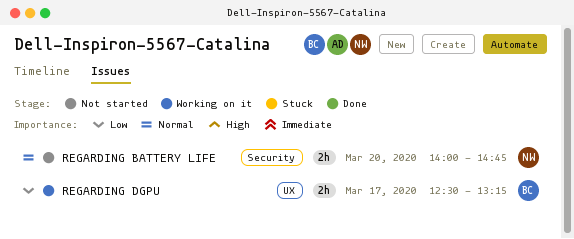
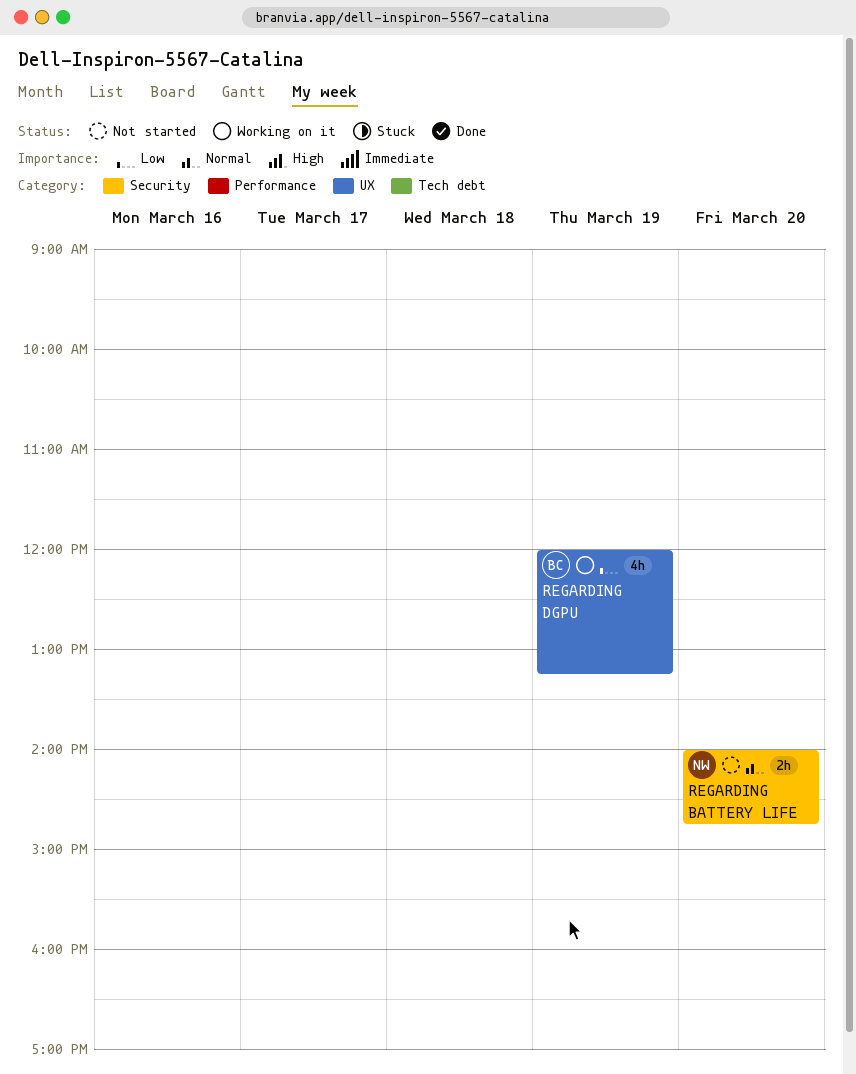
REGARDING DGPU, estimate: 2h -> 4h
REGARDING DGPU, day: Mar 17 -> Mar 19
REGARDING DGPU, begins: 12:30 -> 12:00

